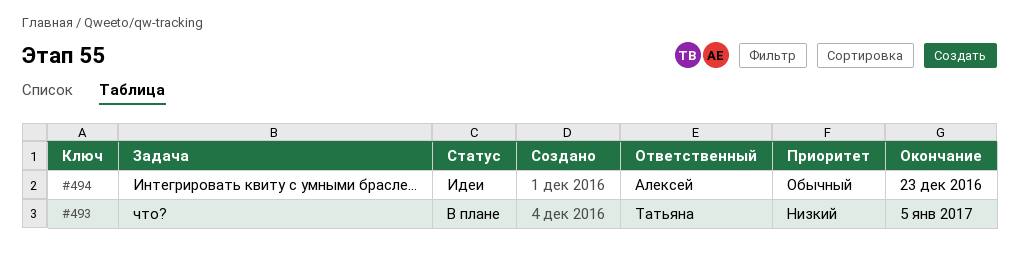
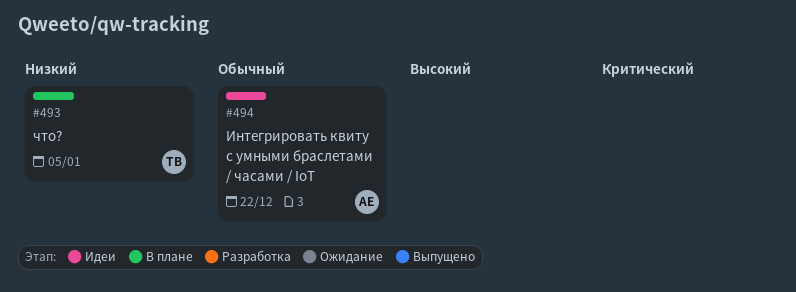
#494, due: Dec 23 -> Dec 22

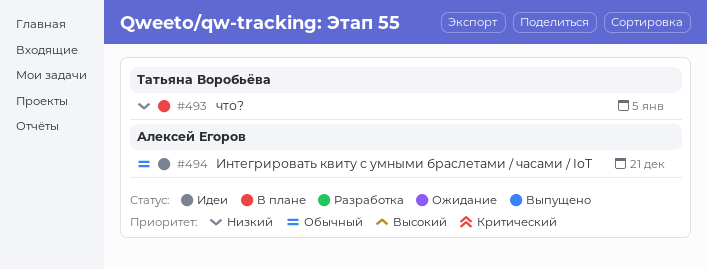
#494, due: Dec 22 -> Dec 21

